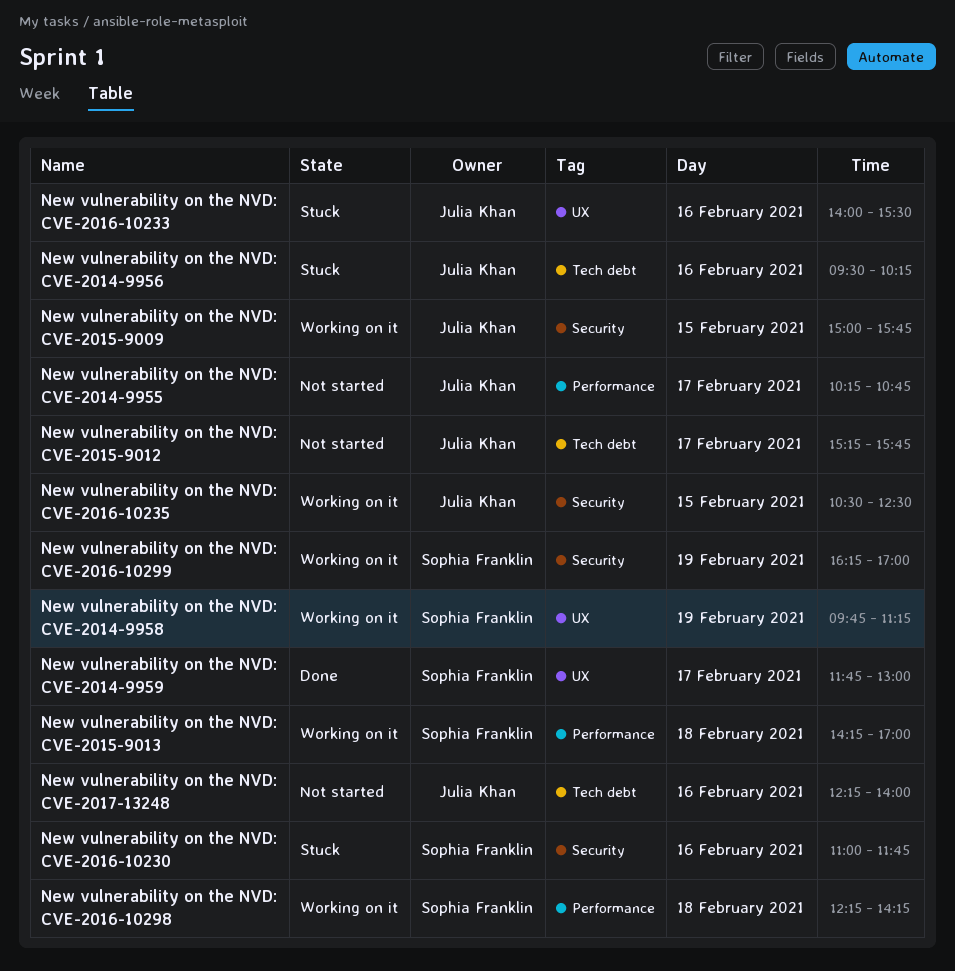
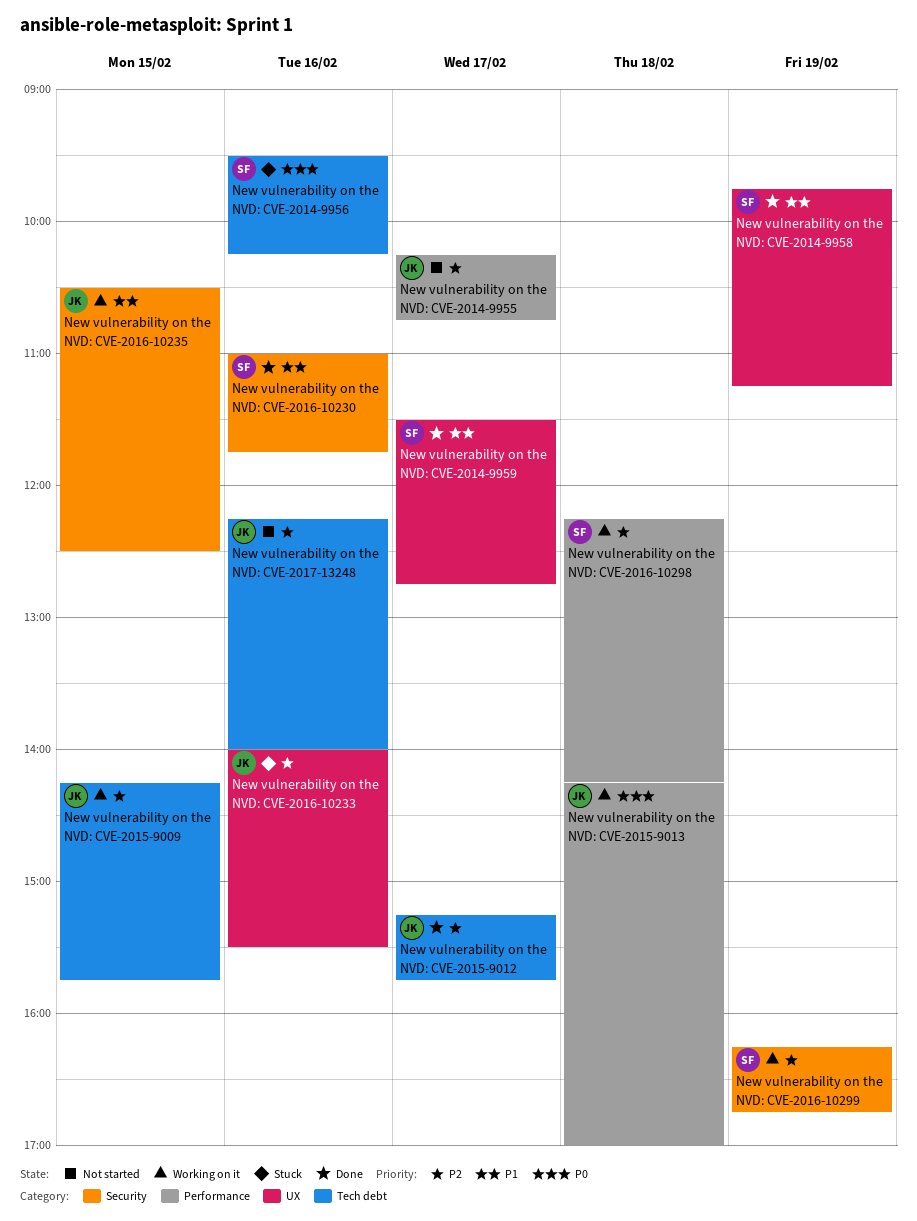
New vulnerability on the NVD: CVE-2014-9956, owner: Julia Khan -> Sophia Franklin
New vulnerability on the NVD: CVE-2014-9958, status: Working on it -> Done
New vulnerability on the NVD: CVE-2014-9959, begins: 11:45 -> 11:30
New vulnerability on the NVD: CVE-2014-9959, ends: 13:00 -> 12:45
New vulnerability on the NVD: CVE-2015-9009, label: Security -> Tech debt
New vulnerability on the NVD: CVE-2015-9009, begins: 15:00 -> 14:15
New vulnerability on the NVD: CVE-2015-9012, status: Not started -> Done
New vulnerability on the NVD: CVE-2015-9013, owner: Sophia Franklin -> Julia Khan
New vulnerability on the NVD: CVE-2016-10230, status: Stuck -> Done
New vulnerability on the NVD: CVE-2016-10299, ends: 17:00 -> 16:45

